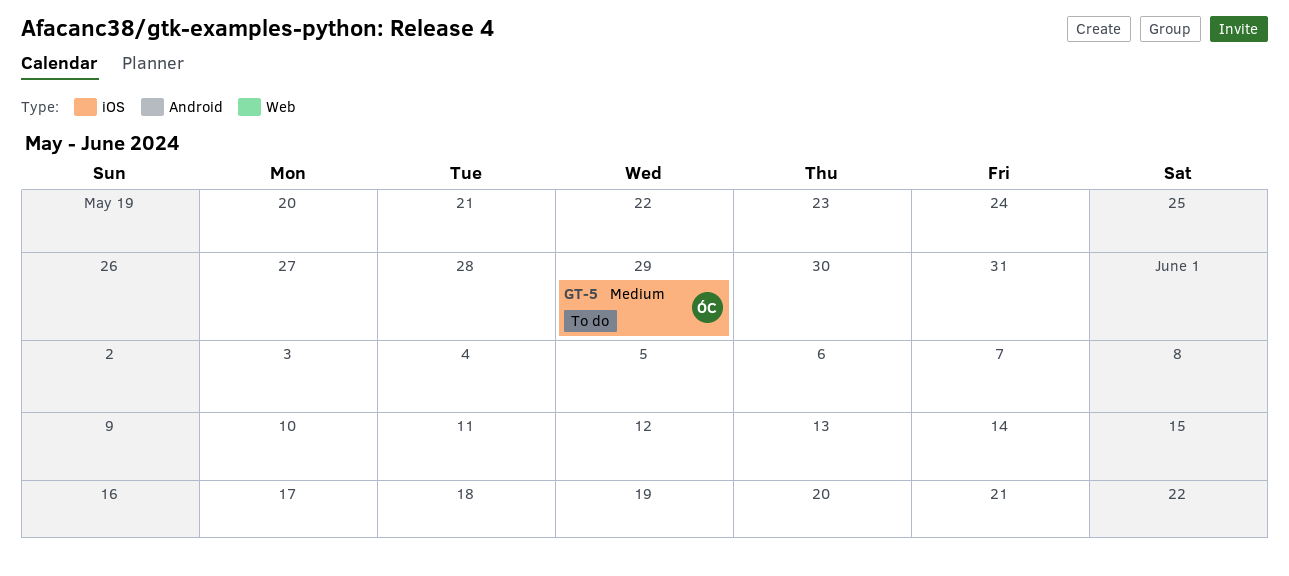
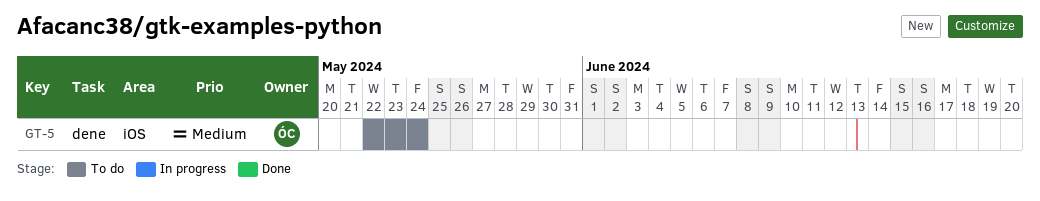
GT-5, due: May 29 -> May 24

